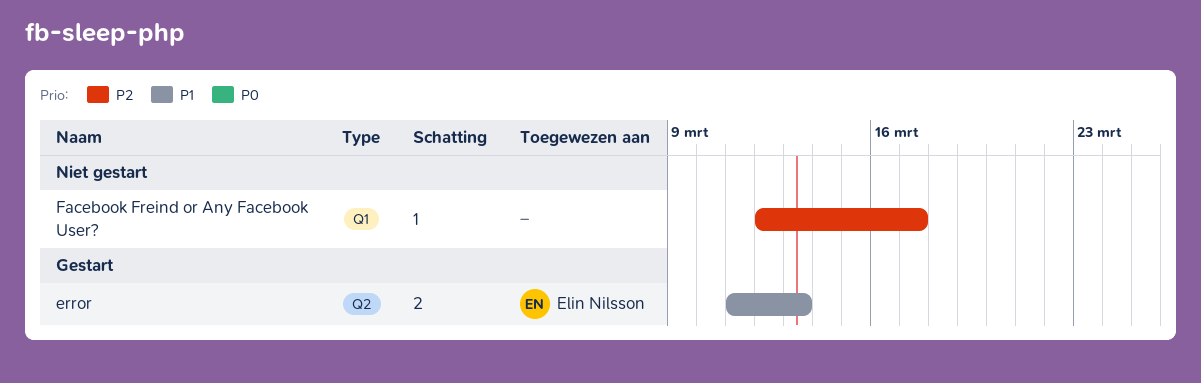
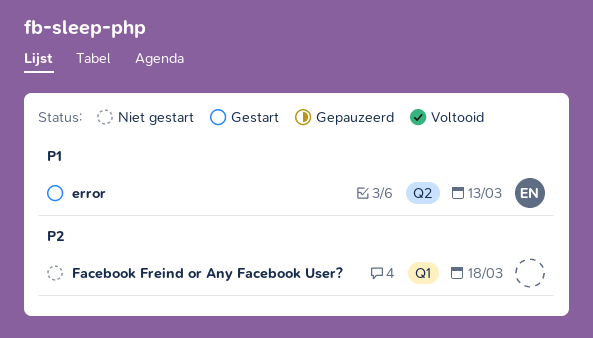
Facebook Freind or Any Facebook User?, due: Mar 17 -> Mar 18

